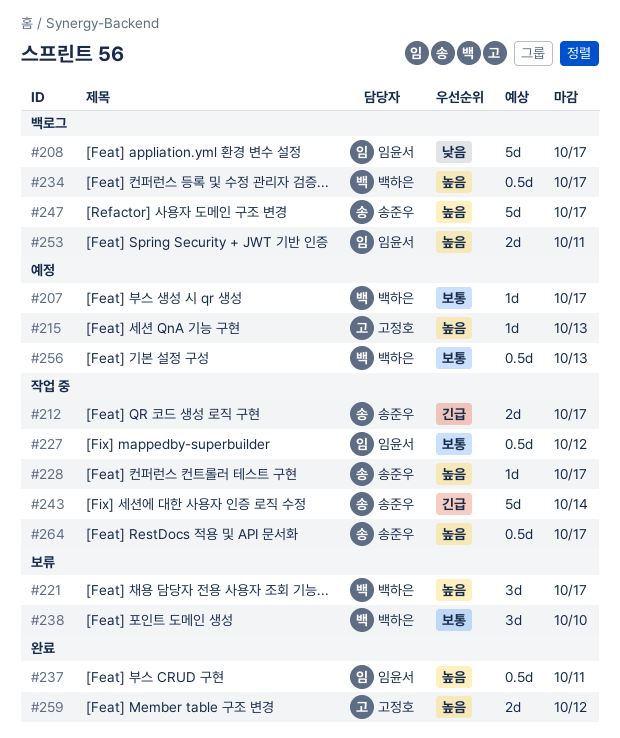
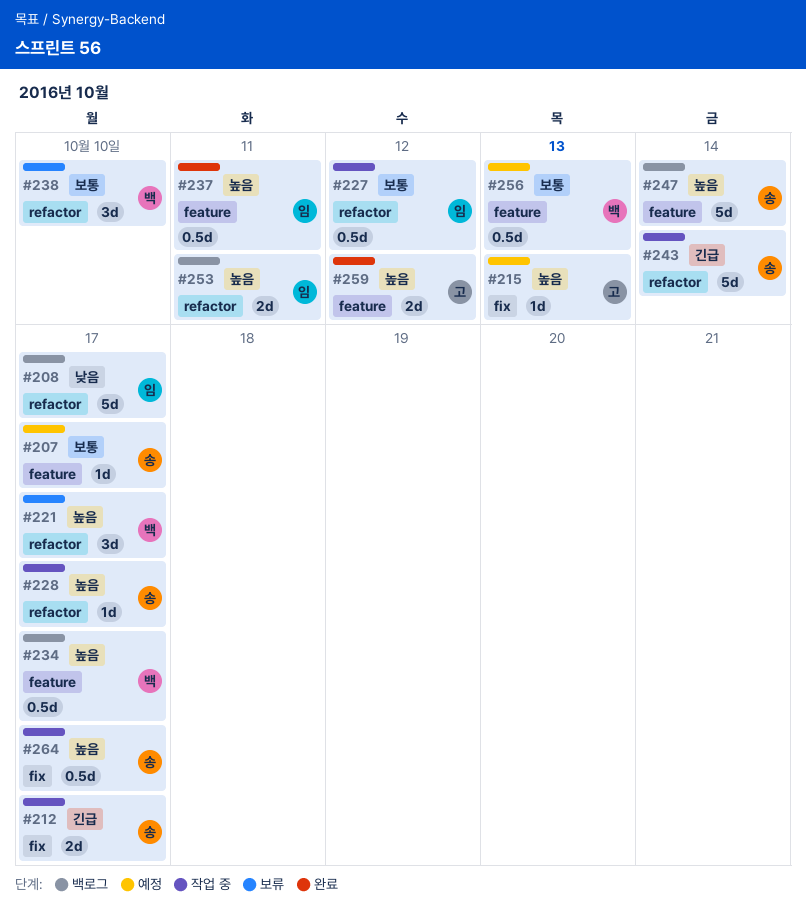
#207, owner: 백하은 -> 송준우
#247, due: Oct 17 -> Oct 14

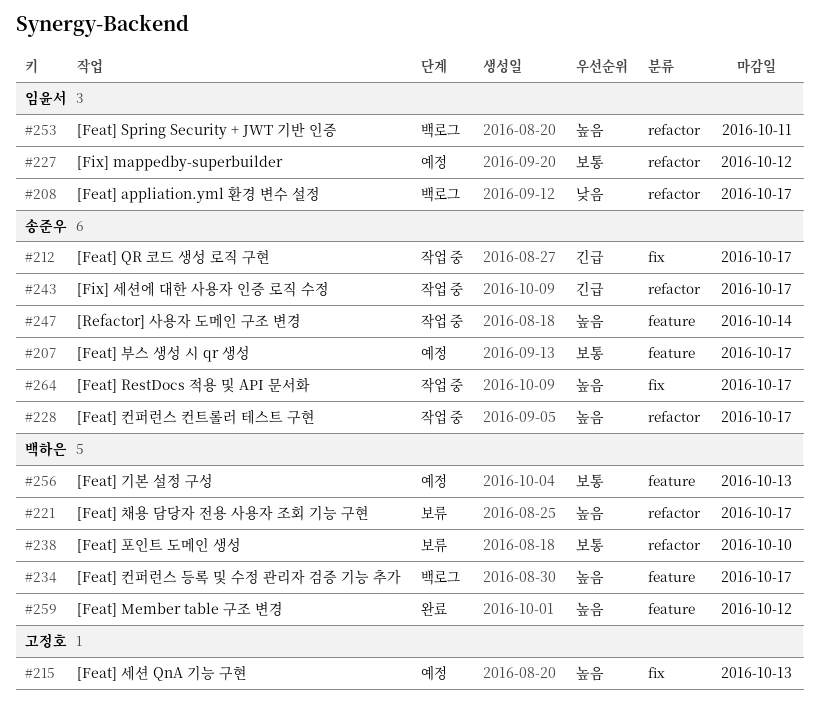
#227, status: 작업 중 -> 예정
#237: present -> none
#243, due: Oct 14 -> Oct 17
#247, status: 백로그 -> 작업 중
#259, owner: 고정호 -> 백하은

